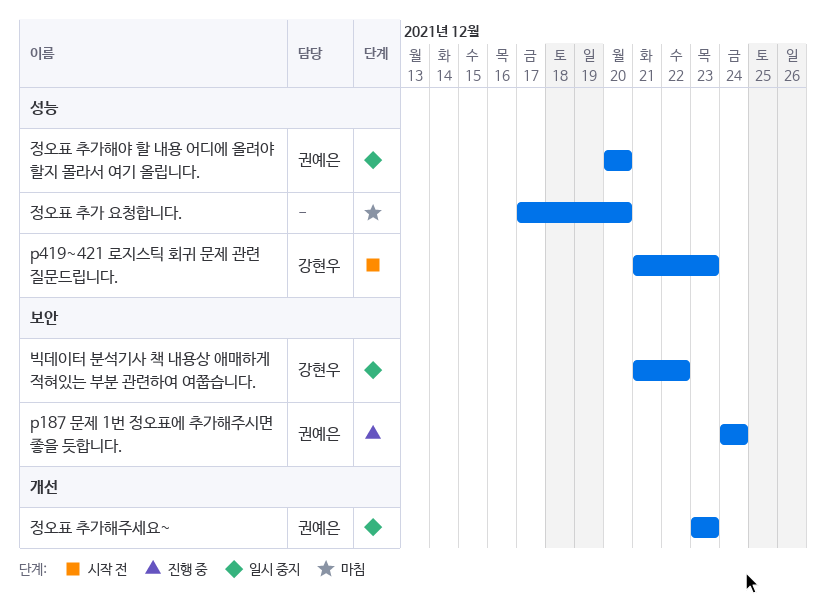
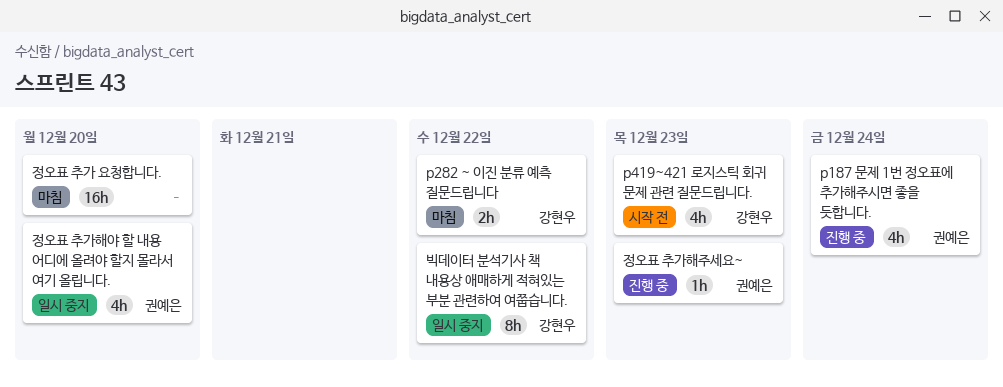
p282 ~ 이진 분류 예측 질문드립니다: none -> present
정오표 추가해주세요~, status: 일시 중지 -> 진행 중

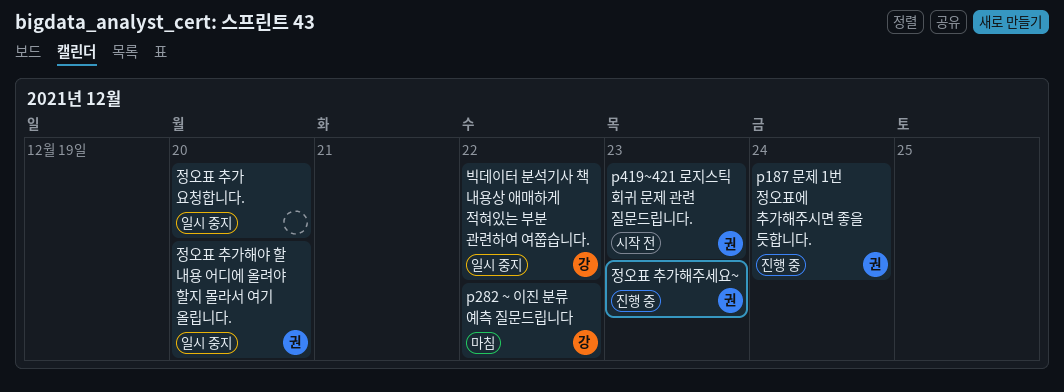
p419~421 로지스틱 회귀 문제 관련 질문드립니다., owner: 강현우 -> 권예은
정오표 추가 요청합니다., status: 마침 -> 일시 중지

